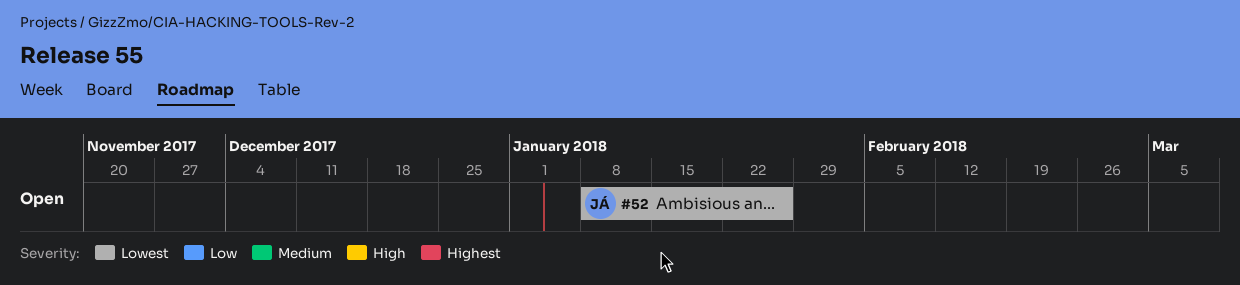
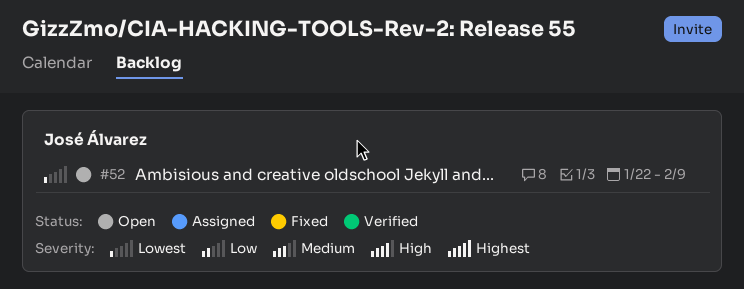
#52, start: Jan 8 -> Jan 22
#52, due: Jan 26 -> Feb 9

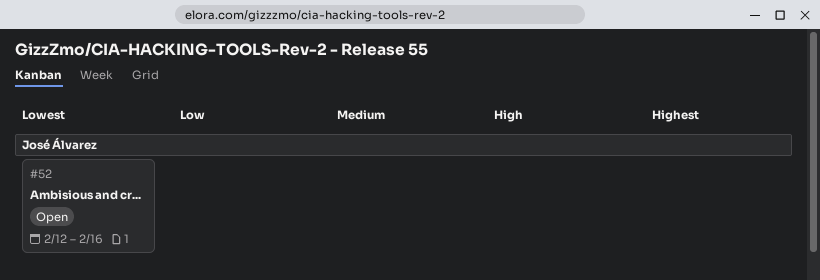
#52, start: Jan 22 -> Feb 12
#52, due: Feb 9 -> Feb 16

